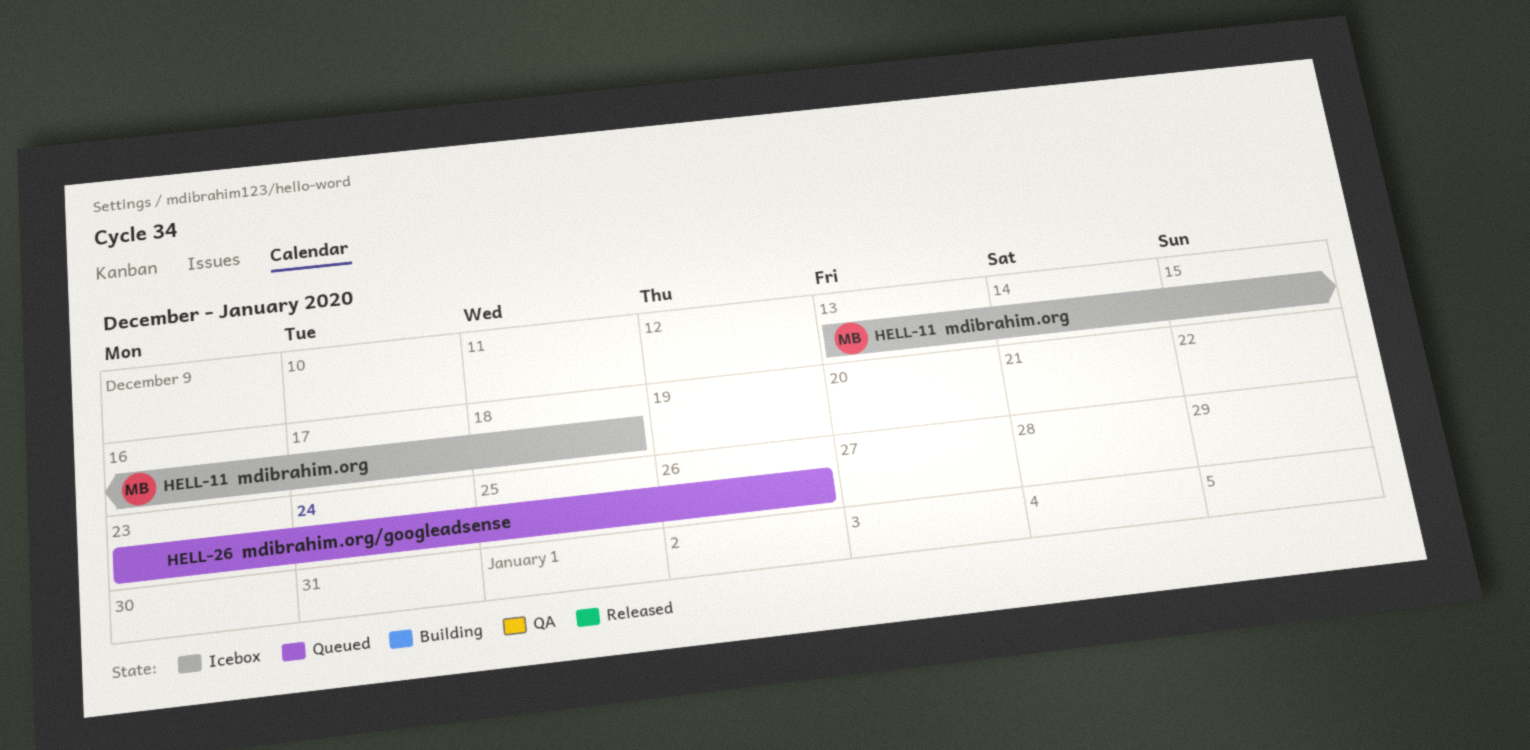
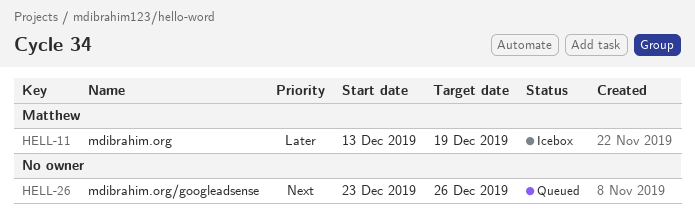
HELL-11, due: Dec 18 -> Dec 19

